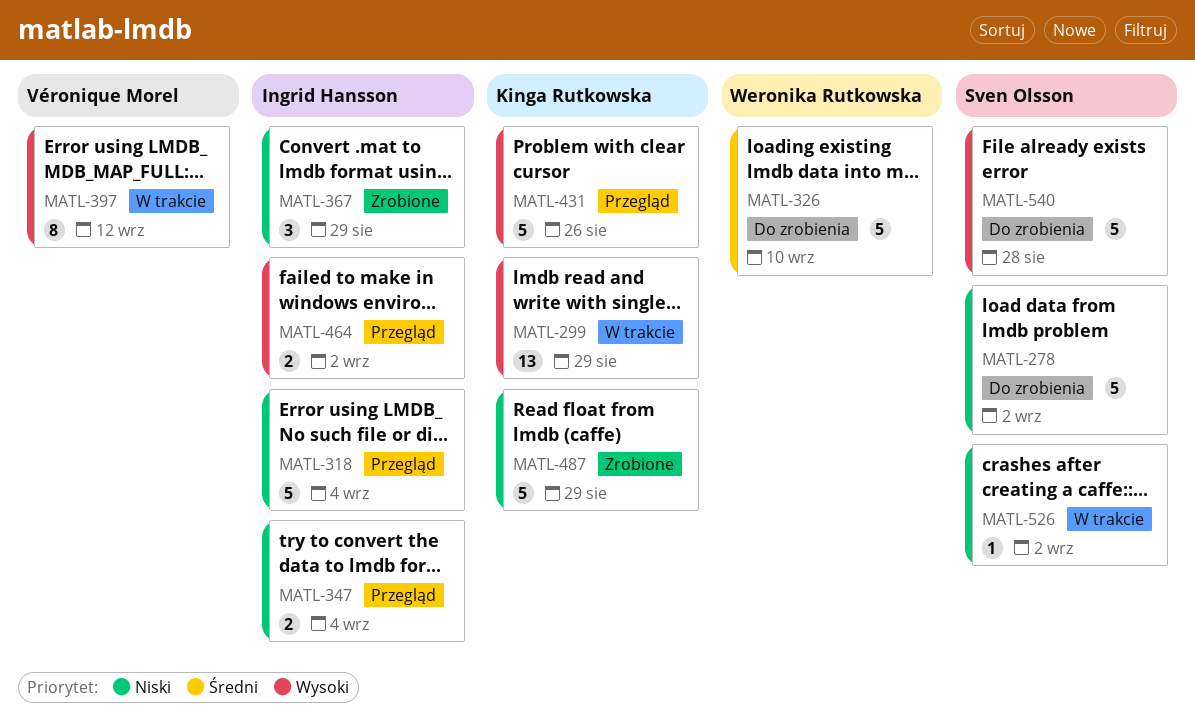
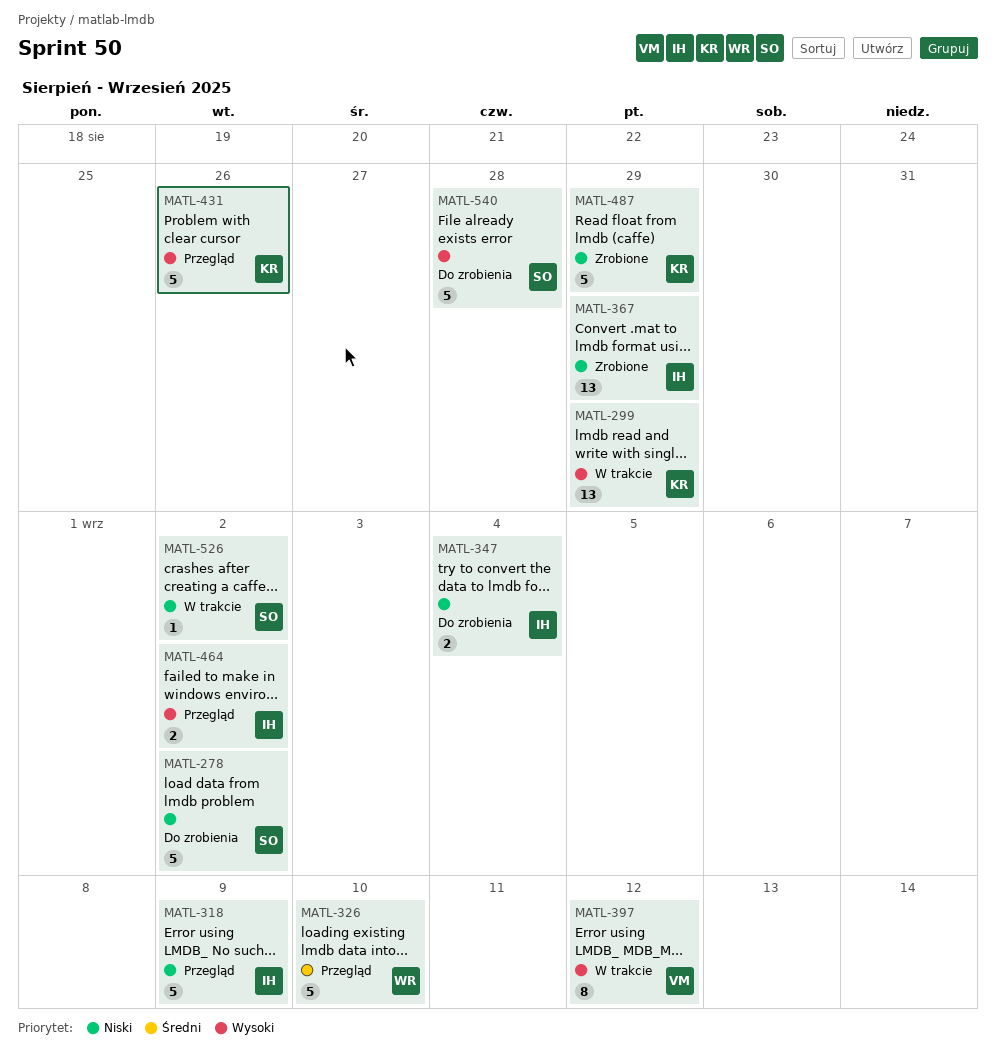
MATL-318, due: Sep 4 -> Sep 9
MATL-326, status: Do zrobienia -> Przegląd
MATL-347, status: Przegląd -> Do zrobienia
MATL-367, estimate: 3 -> 13

